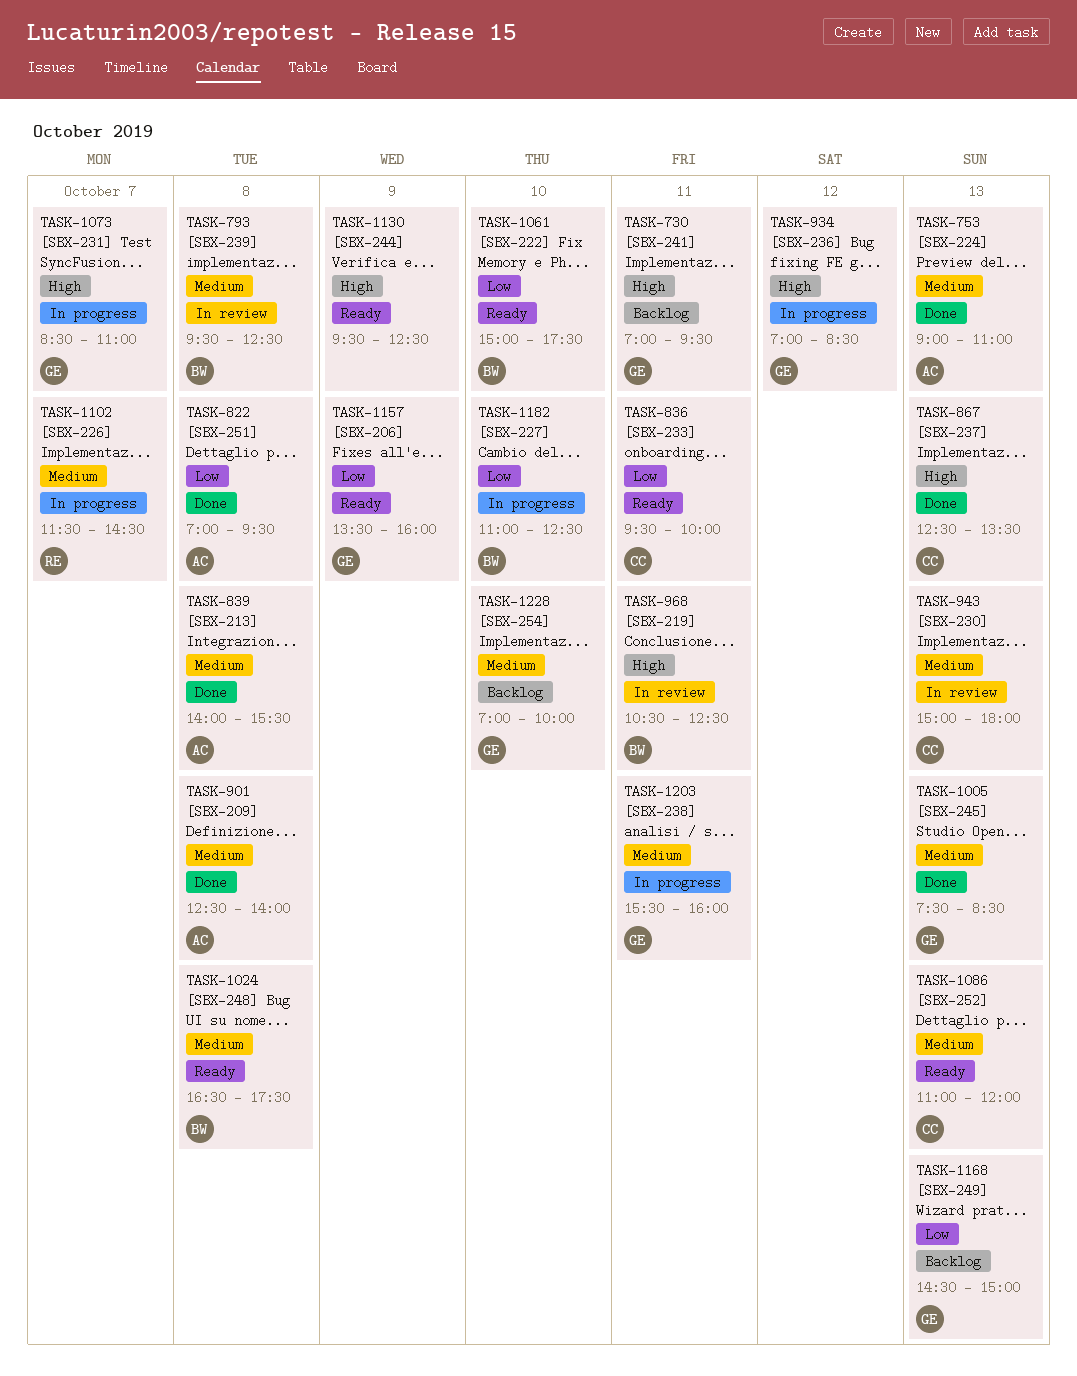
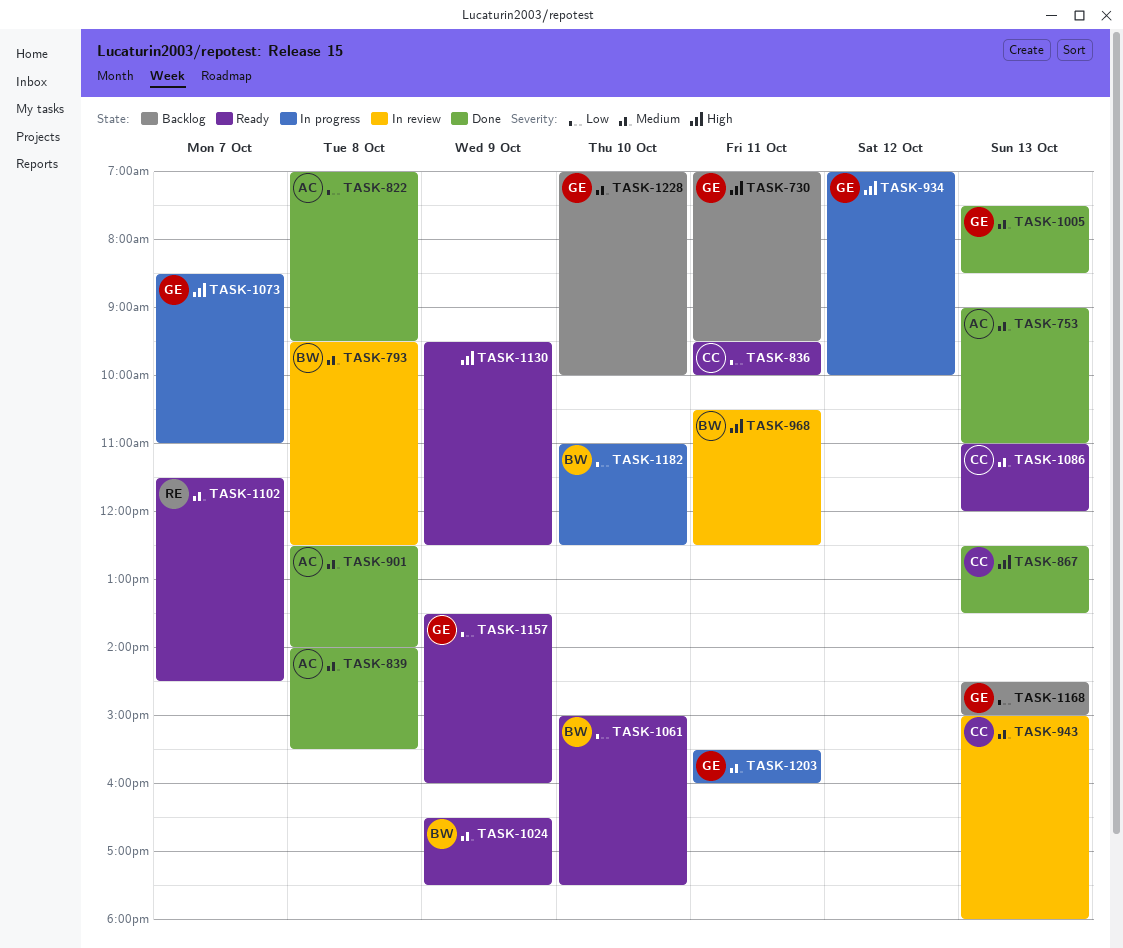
TASK-934, ends: 08:30 -> 10:00
TASK-1024, day: Oct 8 -> Oct 9
TASK-1102, status: In progress -> Ready

